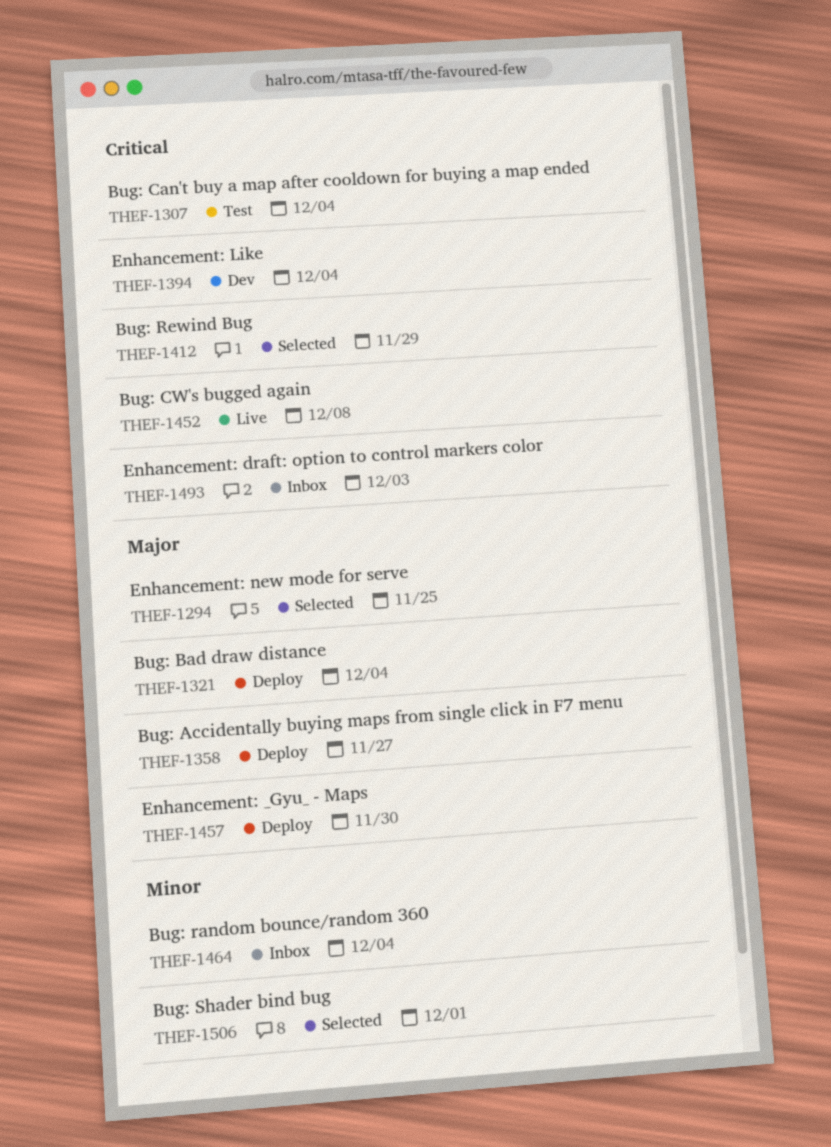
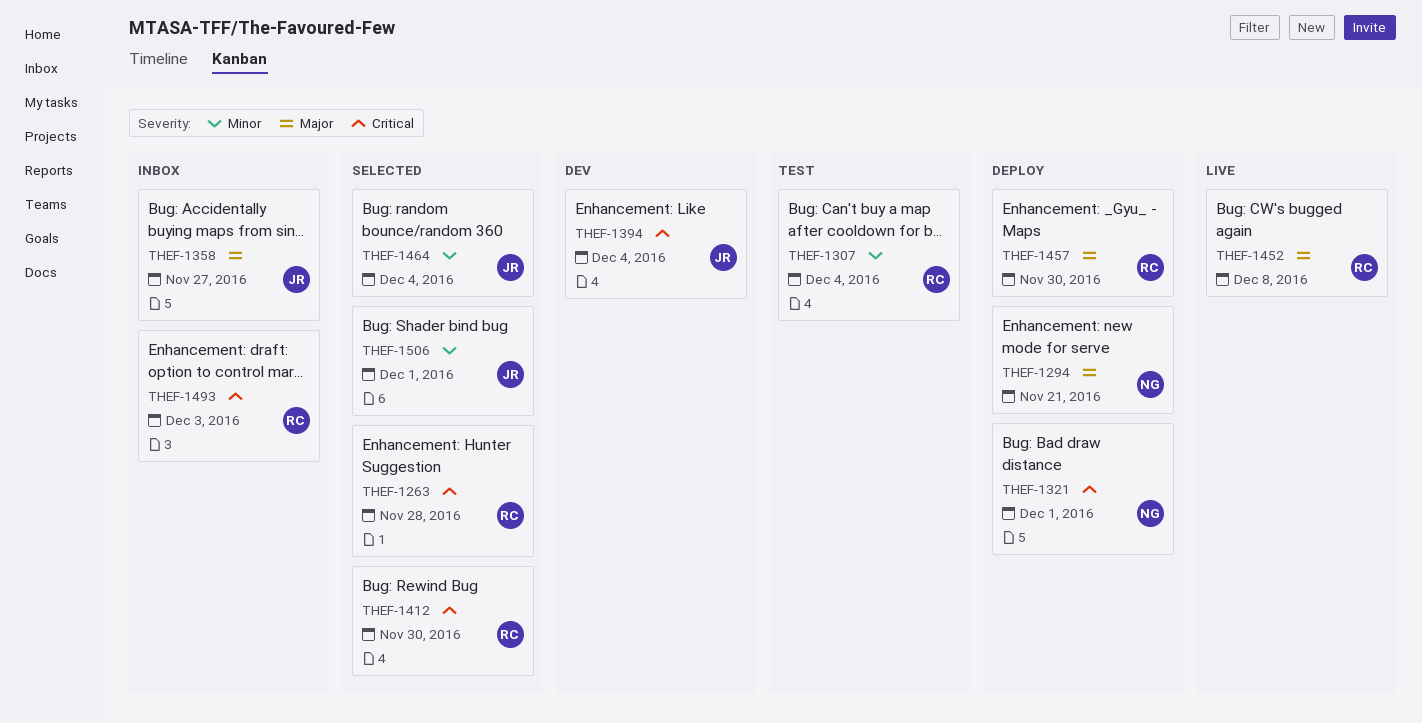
THEF-1263: none -> present
THEF-1294, status: Selected -> Deploy
THEF-1294, due: Nov 25 -> Nov 21
THEF-1307, priority: Critical -> Minor
THEF-1321, priority: Major -> Critical
THEF-1321, due: Dec 4 -> Dec 1
THEF-1358, status: Deploy -> Inbox
THEF-1412, due: Nov 29 -> Nov 30
THEF-1452, priority: Critical -> Major
THEF-1464, status: Inbox -> Selected

